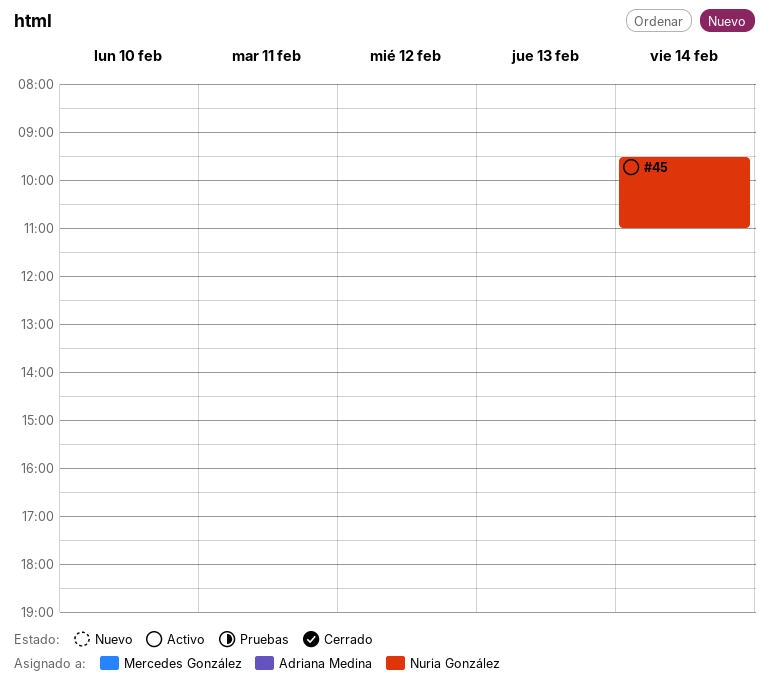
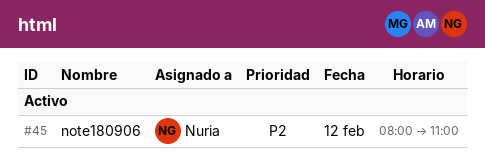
#45, day: Feb 14 -> Feb 12
#45, begins: 09:30 -> 08:00

